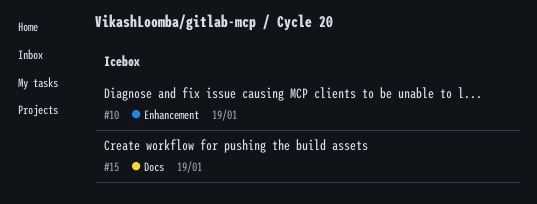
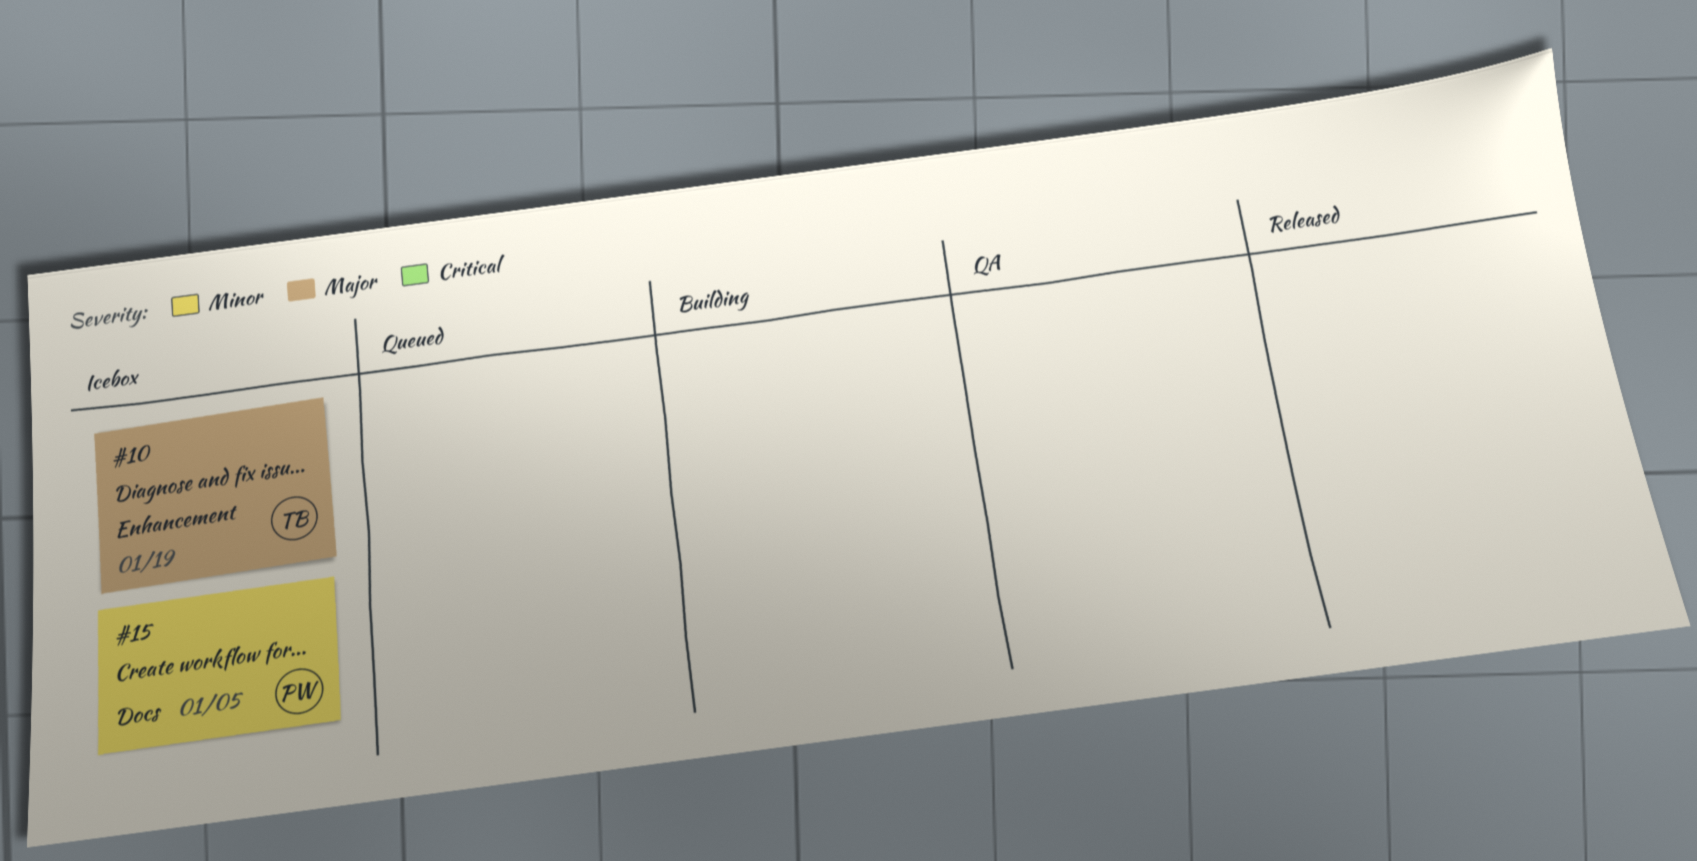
#15, due: Jan 19 -> Jan 5

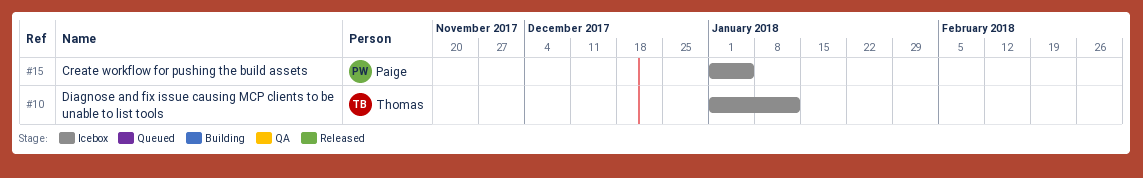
#10, due: Jan 19 -> Jan 12

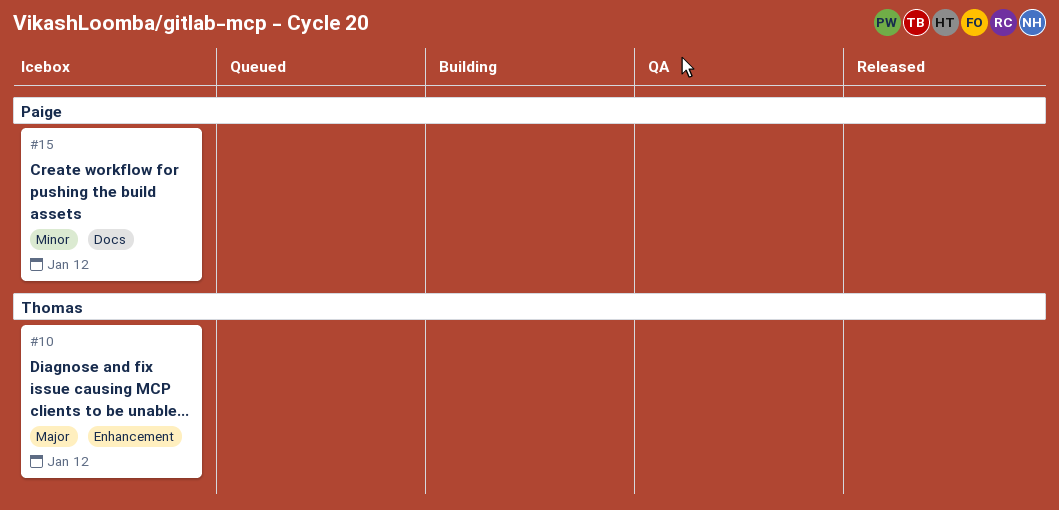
#15, due: Jan 5 -> Jan 12

